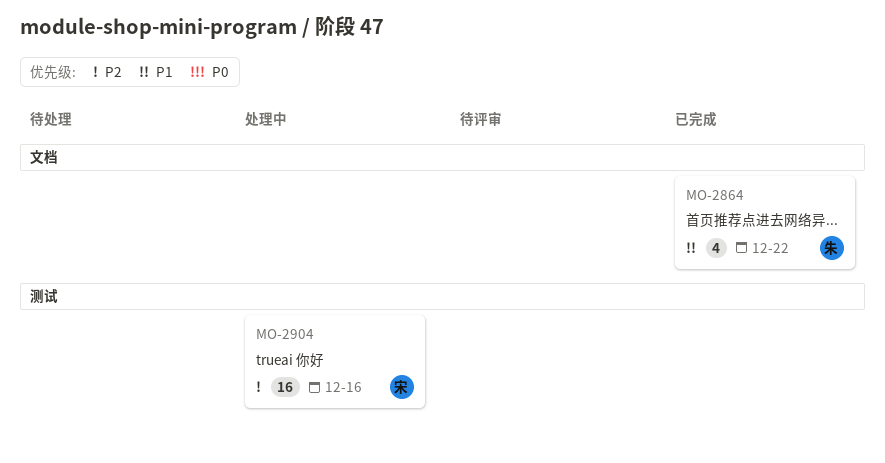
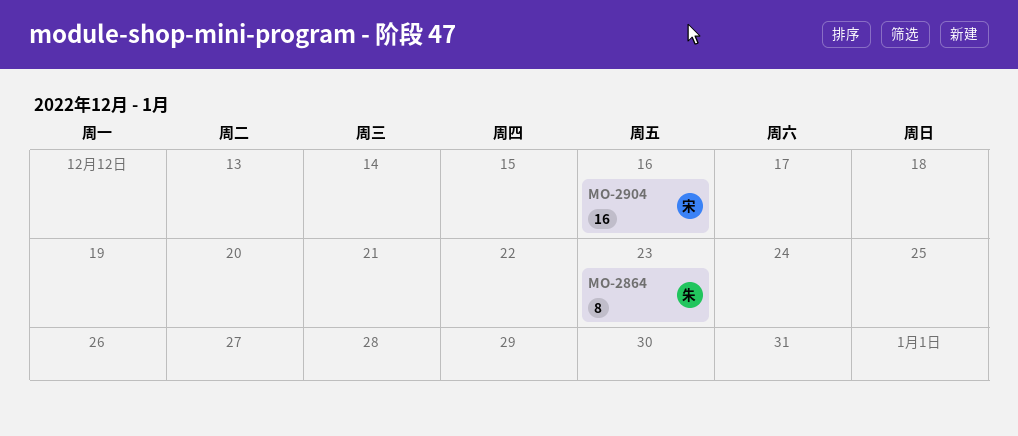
MO-2864, estimate: 4 -> 8
MO-2864, due: Dec 22 -> Dec 23

